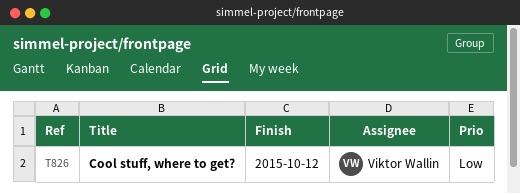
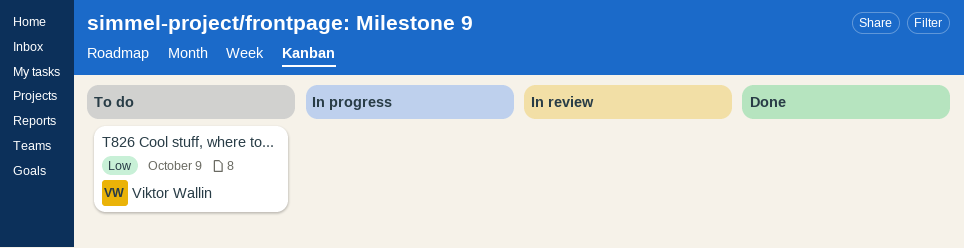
T826, due: Oct 12 -> Oct 9

